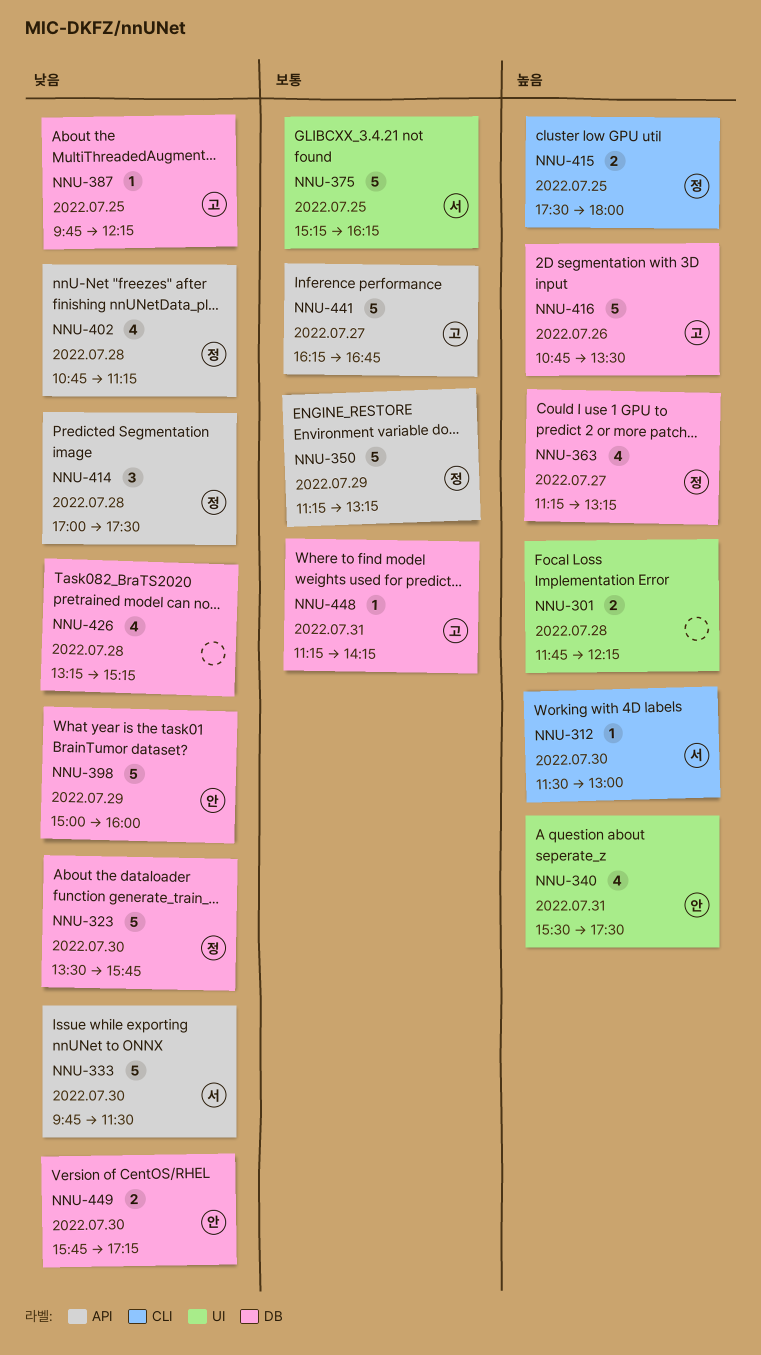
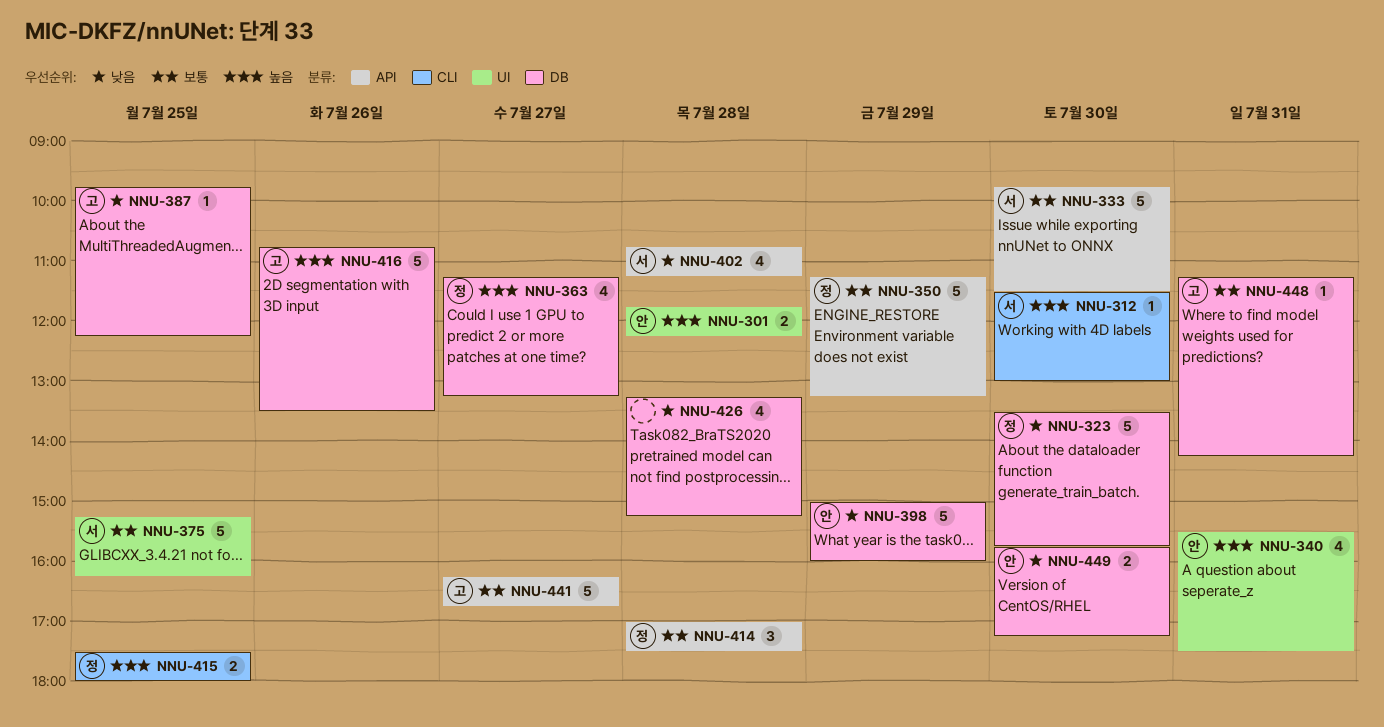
NNU-301, owner: none -> 안
NNU-333, priority: 낮음 -> 보통
NNU-402, owner: 정 -> 서
NNU-414, priority: 낮음 -> 보통

